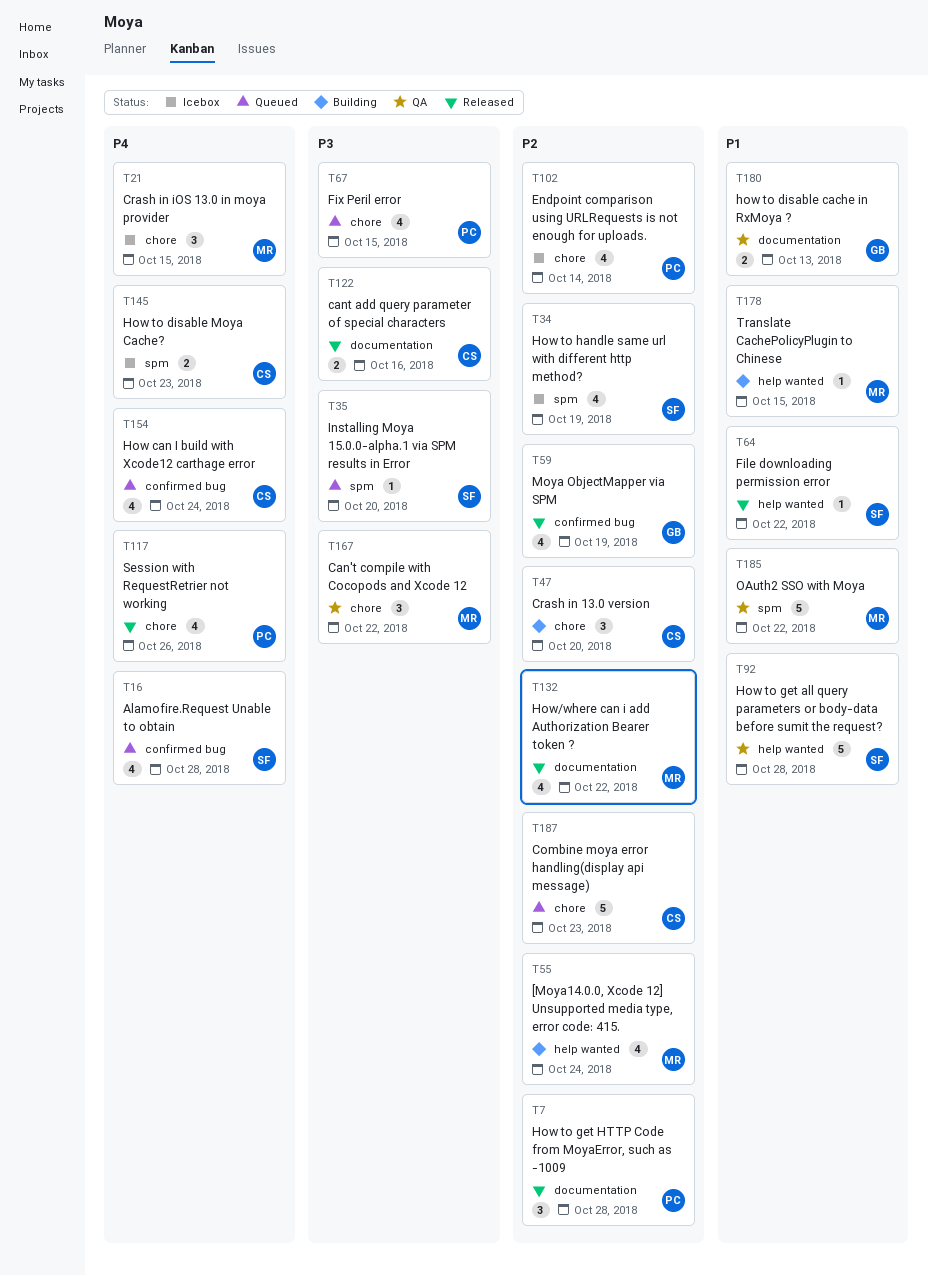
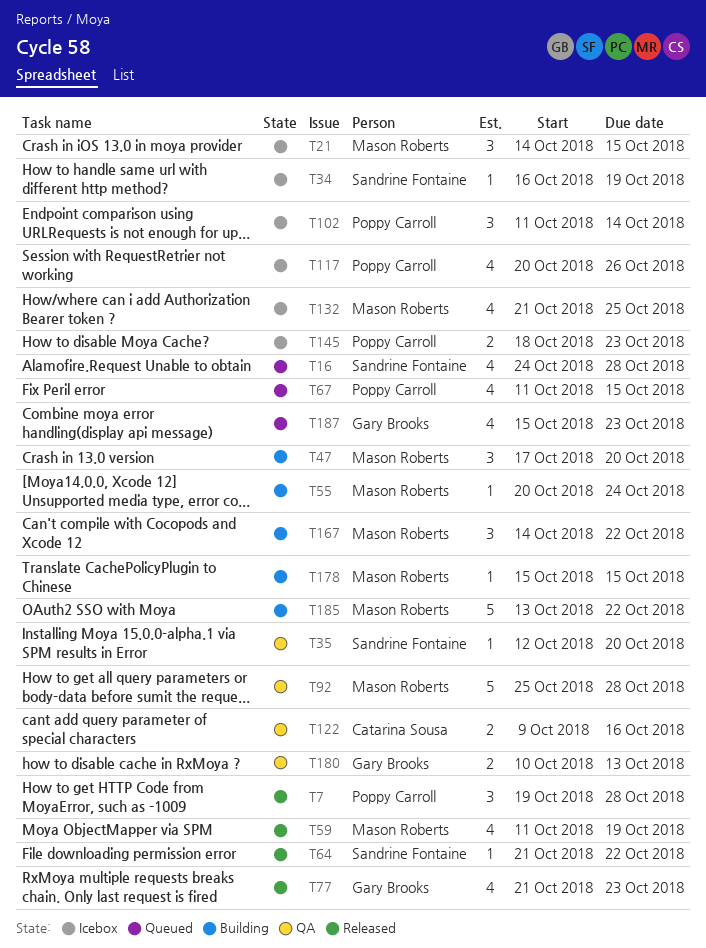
T34, estimate: 4 -> 1
T35, status: Queued -> QA
T47, owner: Catarina Sousa -> Mason Roberts
T55, estimate: 4 -> 1
T59, owner: Gary Brooks -> Mason Roberts
T77: none -> present
T92, owner: Sandrine Fontaine -> Mason Roberts
T102, estimate: 4 -> 3
T117, status: Released -> Icebox
T122, status: Released -> QA
T132, status: Released -> Icebox
T132, due: Oct 22 -> Oct 25
T145, owner: Catarina Sousa -> Poppy Carroll
T154: present -> none
T167, status: QA -> Building
T185, status: QA -> Building
T187, owner: Catarina Sousa -> Gary Brooks
T187, estimate: 5 -> 4

